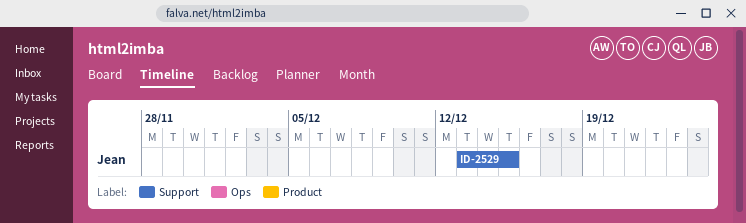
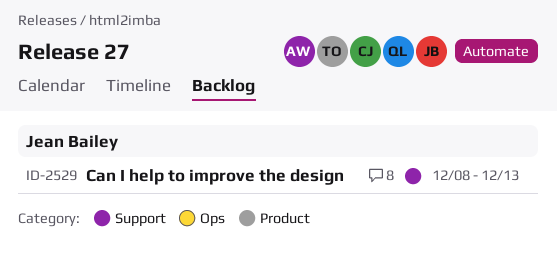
ID-2529, start: Dec 13 -> Dec 8
ID-2529, due: Dec 15 -> Dec 13

